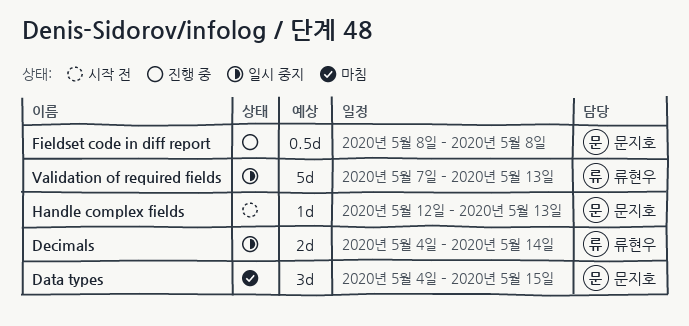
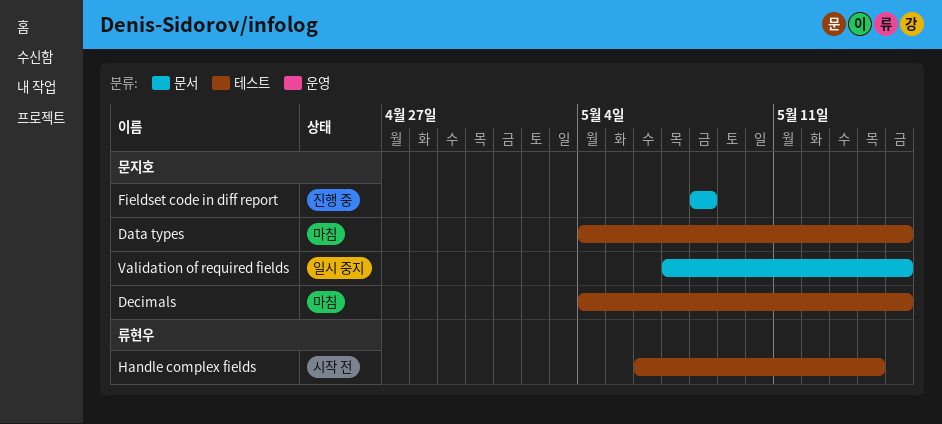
Decimals, status: 일시 중지 -> 마침
Decimals, owner: 류현우 -> 문지호
Decimals, due: May 14 -> May 15
Handle complex fields, owner: 문지호 -> 류현우
Handle complex fields, start: May 12 -> May 6
Handle complex fields, due: May 13 -> May 14
Validation of required fields, owner: 류현우 -> 문지호
Validation of required fields, due: May 13 -> May 15

